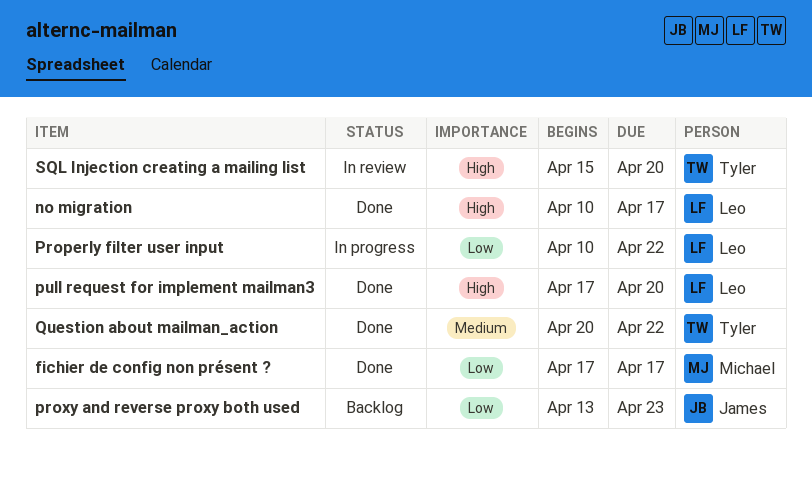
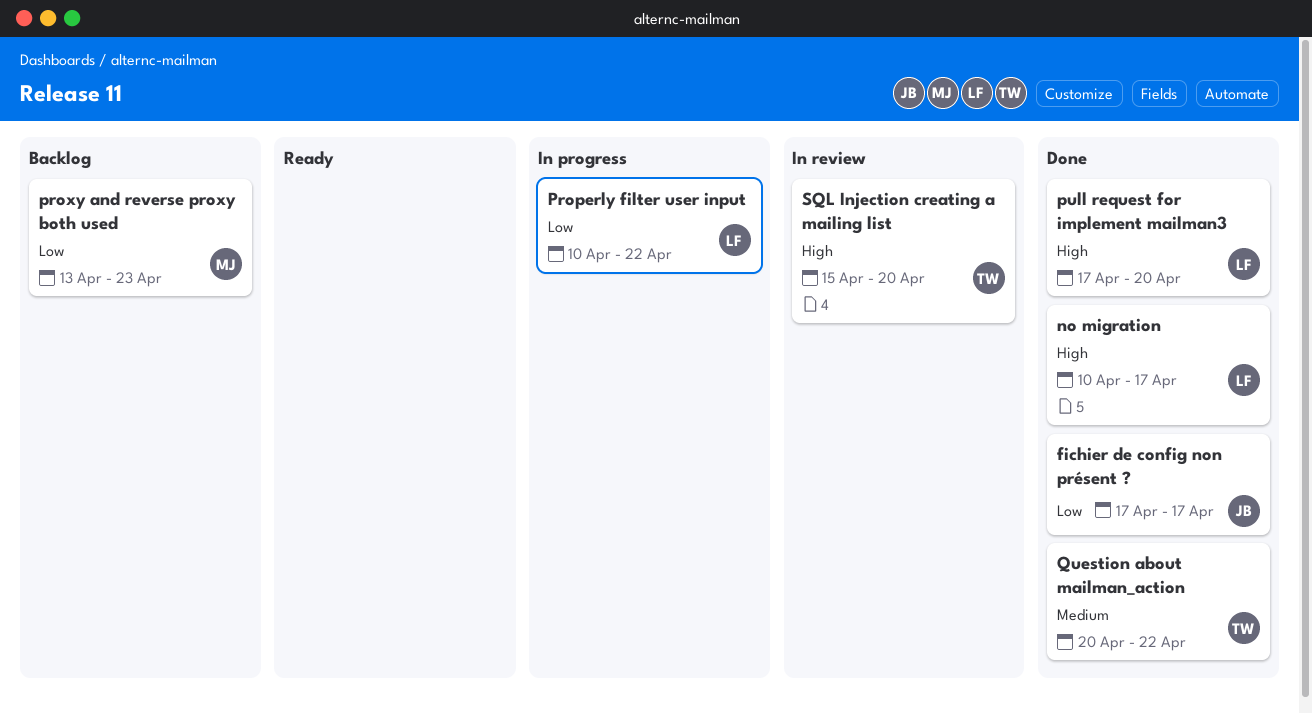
fichier de config non présent ?, owner: Michael -> James
proxy and reverse proxy both used, owner: James -> Michael

